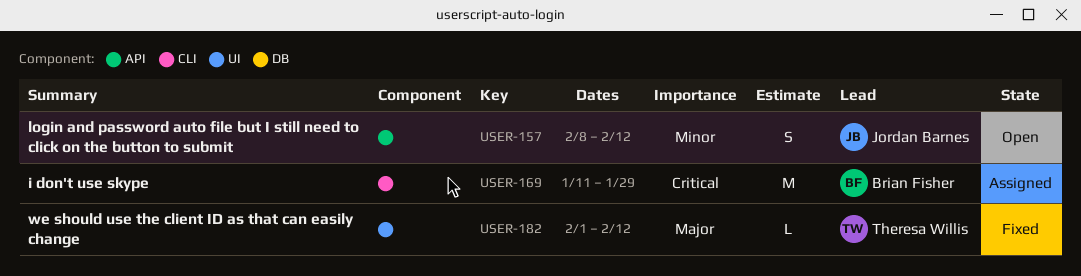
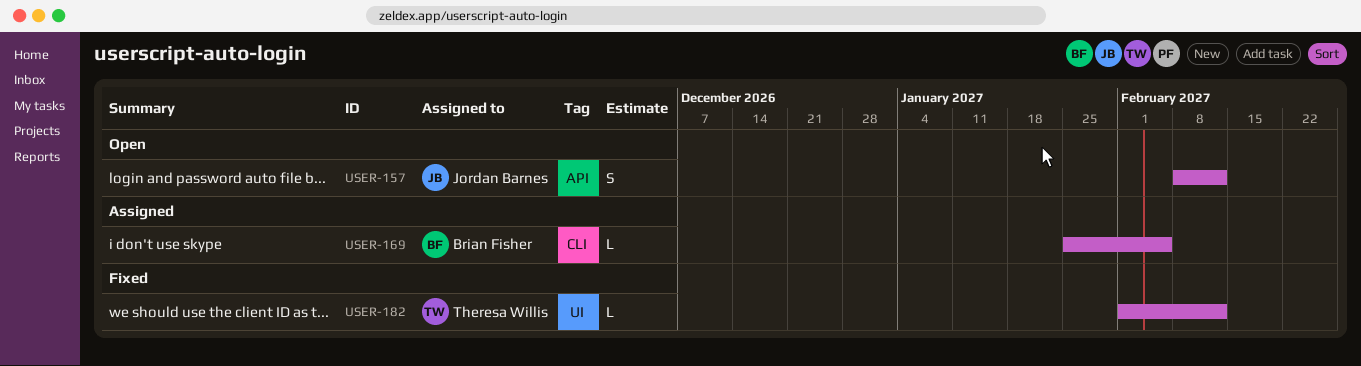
USER-169, estimate: M -> L
USER-169, start: Jan 11 -> Jan 25
USER-169, due: Jan 29 -> Feb 5

